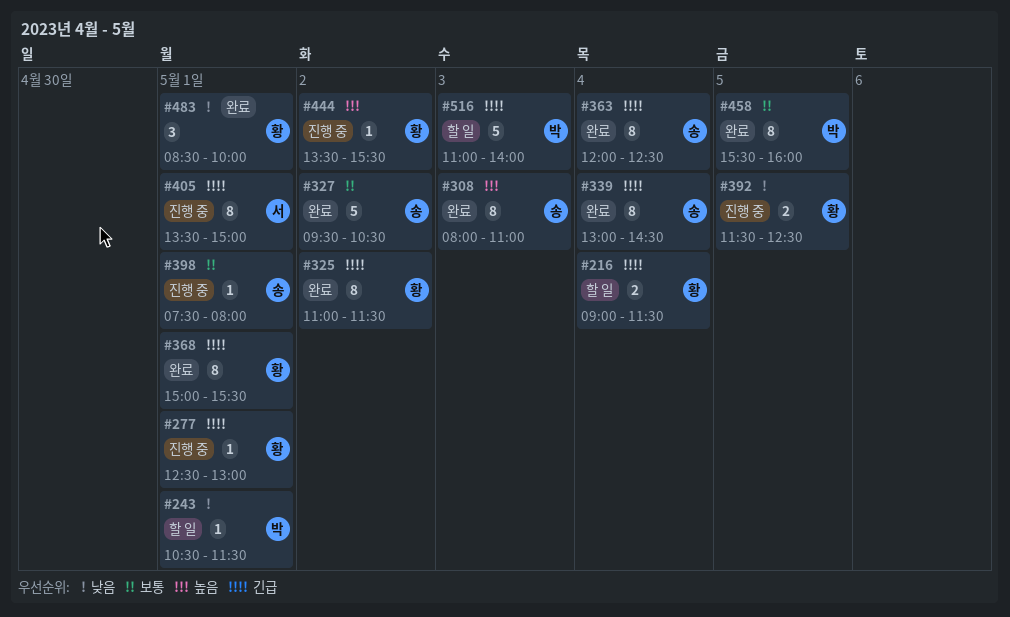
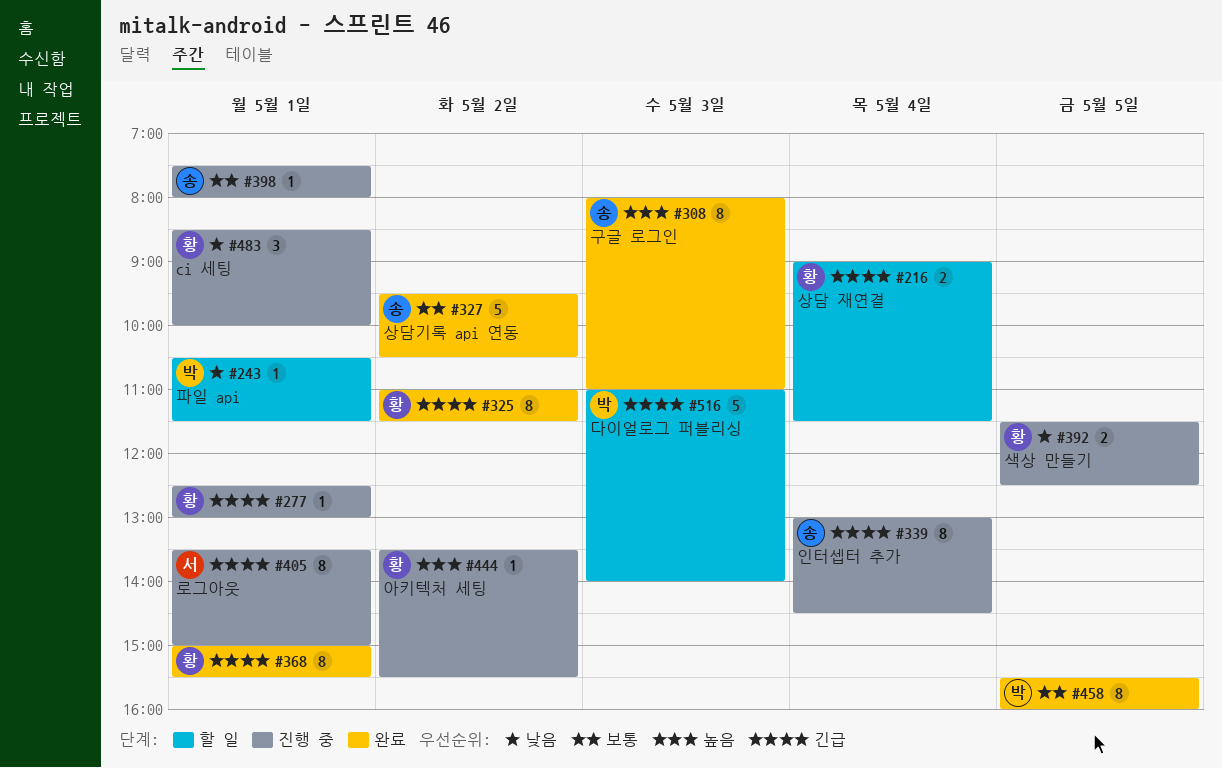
#339, status: 완료 -> 진행 중
#363: present -> none
#483, status: 완료 -> 진행 중

